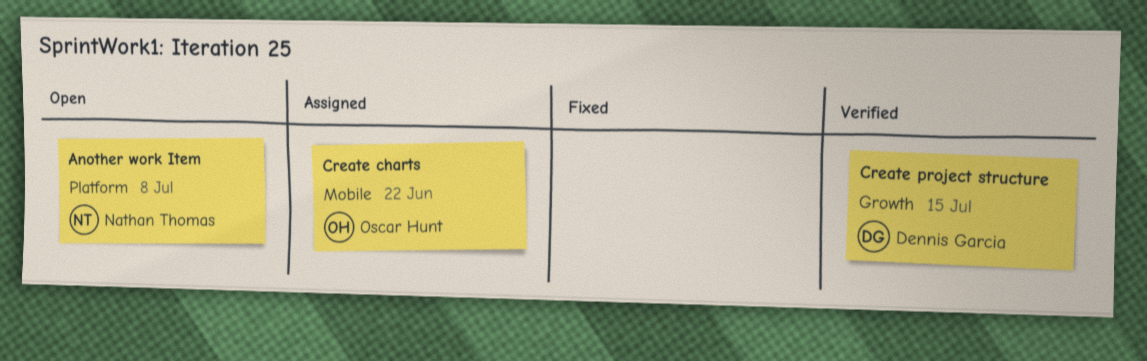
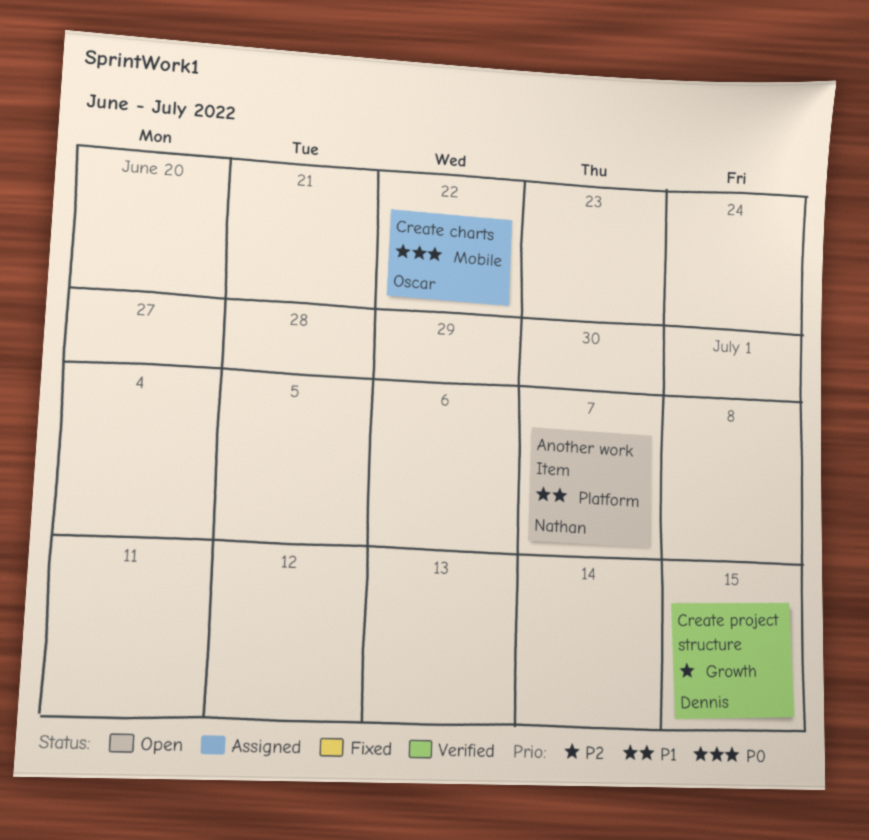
Another work Item, due: Jul 8 -> Jul 7

